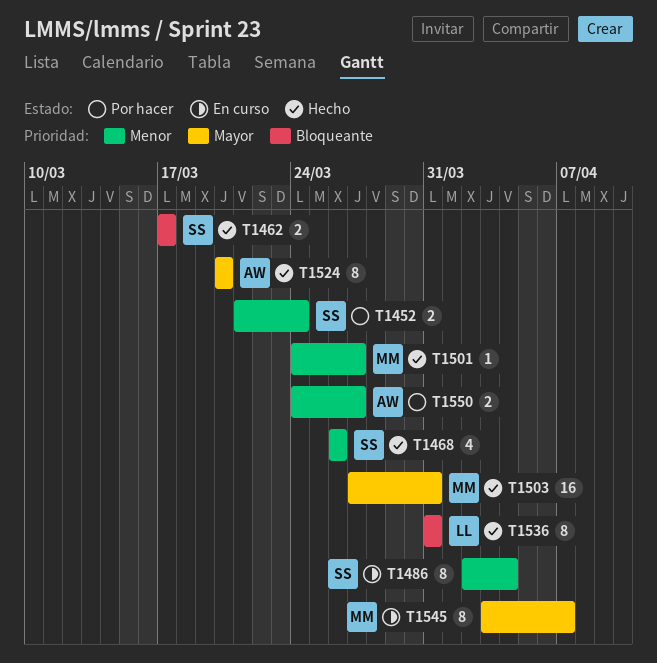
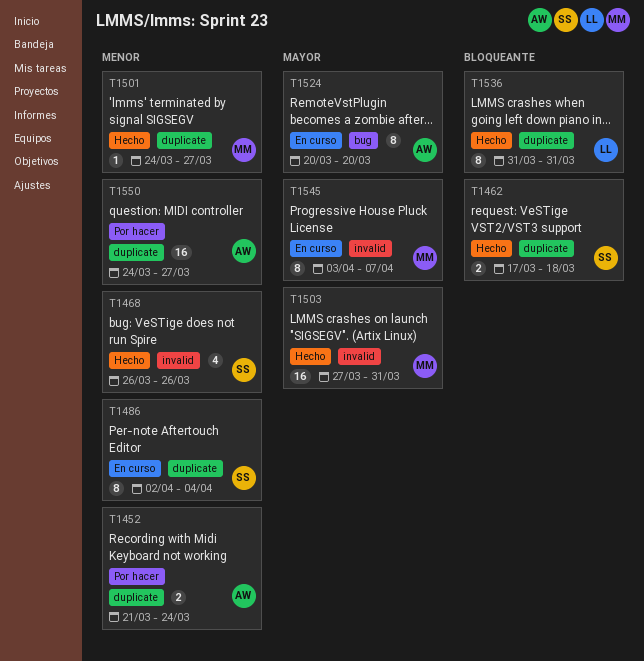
T1452, owner: SS -> AW
T1462, due: Mar 17 -> Mar 18
T1524, status: Hecho -> En curso
T1550, estimate: 2 -> 16

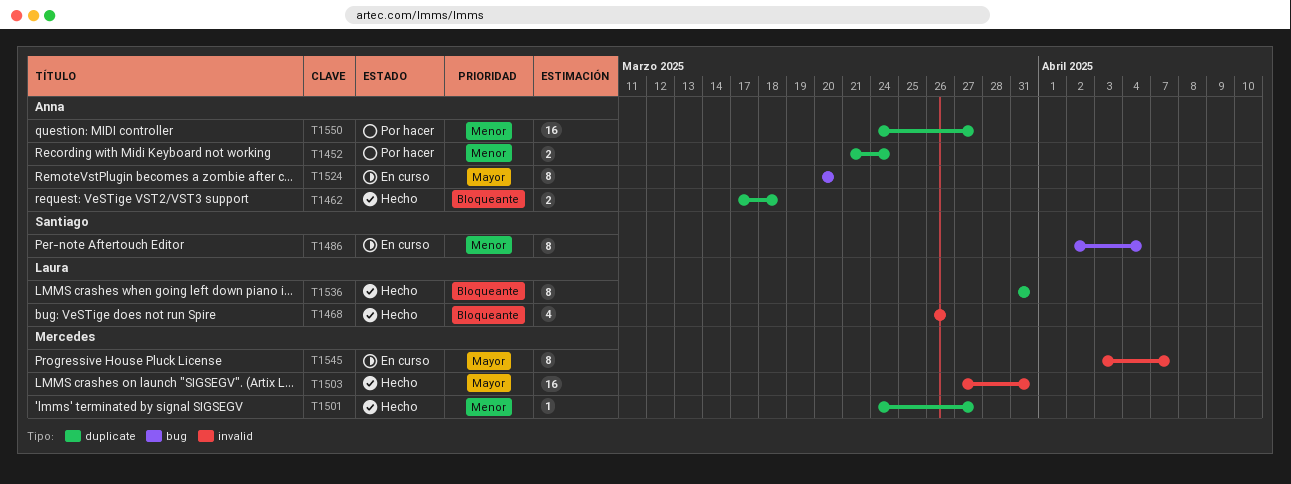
T1462, owner: Santiago -> Anna
T1468, owner: Santiago -> Laura
T1468, priority: Menor -> Bloqueante
T1486, label: duplicate -> bug

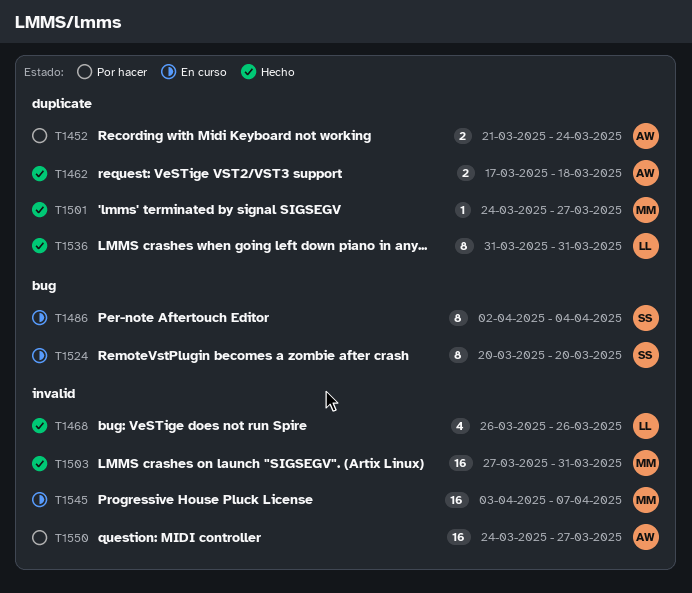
T1524, owner: Anna -> Santiago
T1545, estimate: 8 -> 16
T1550, label: duplicate -> invalid

